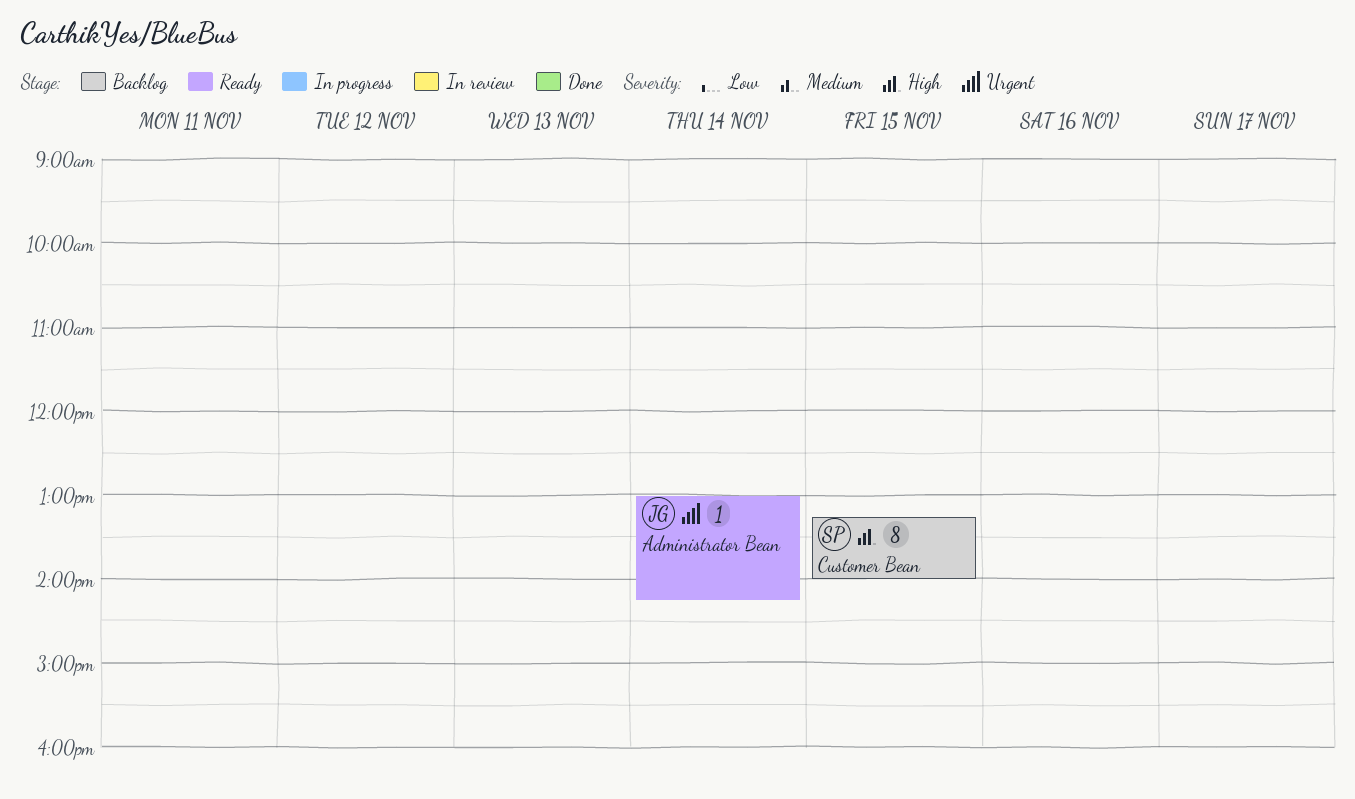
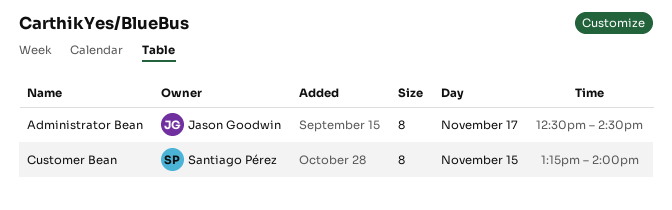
Administrator Bean, estimate: 1 -> 8
Administrator Bean, day: Nov 14 -> Nov 17
Administrator Bean, begins: 13:00 -> 12:30
Administrator Bean, ends: 14:15 -> 14:30

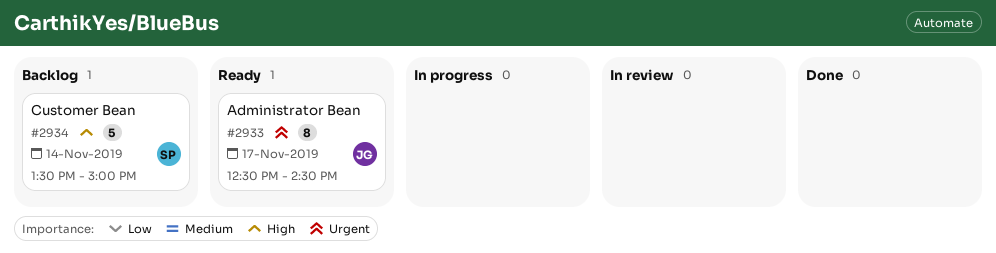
Customer Bean, estimate: 8 -> 5
Customer Bean, day: Nov 15 -> Nov 14
Customer Bean, begins: 13:15 -> 13:30
Customer Bean, ends: 14:00 -> 15:00

